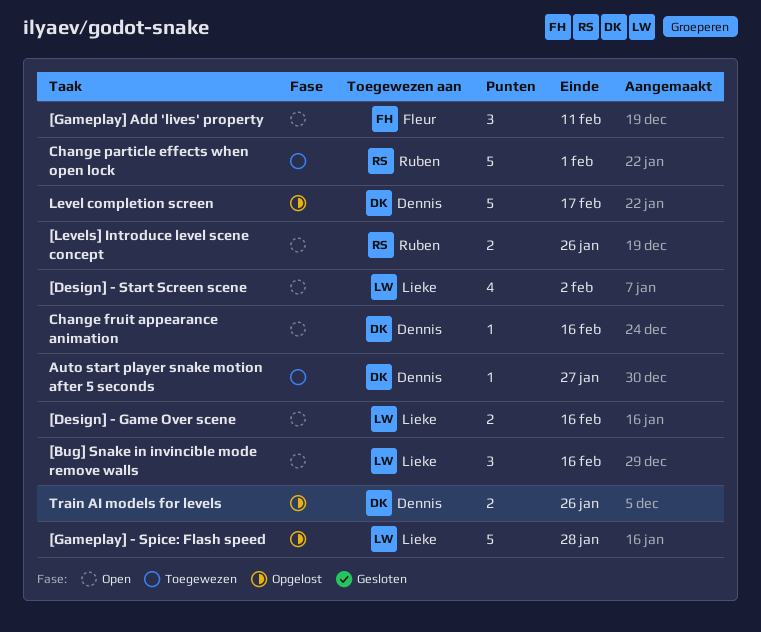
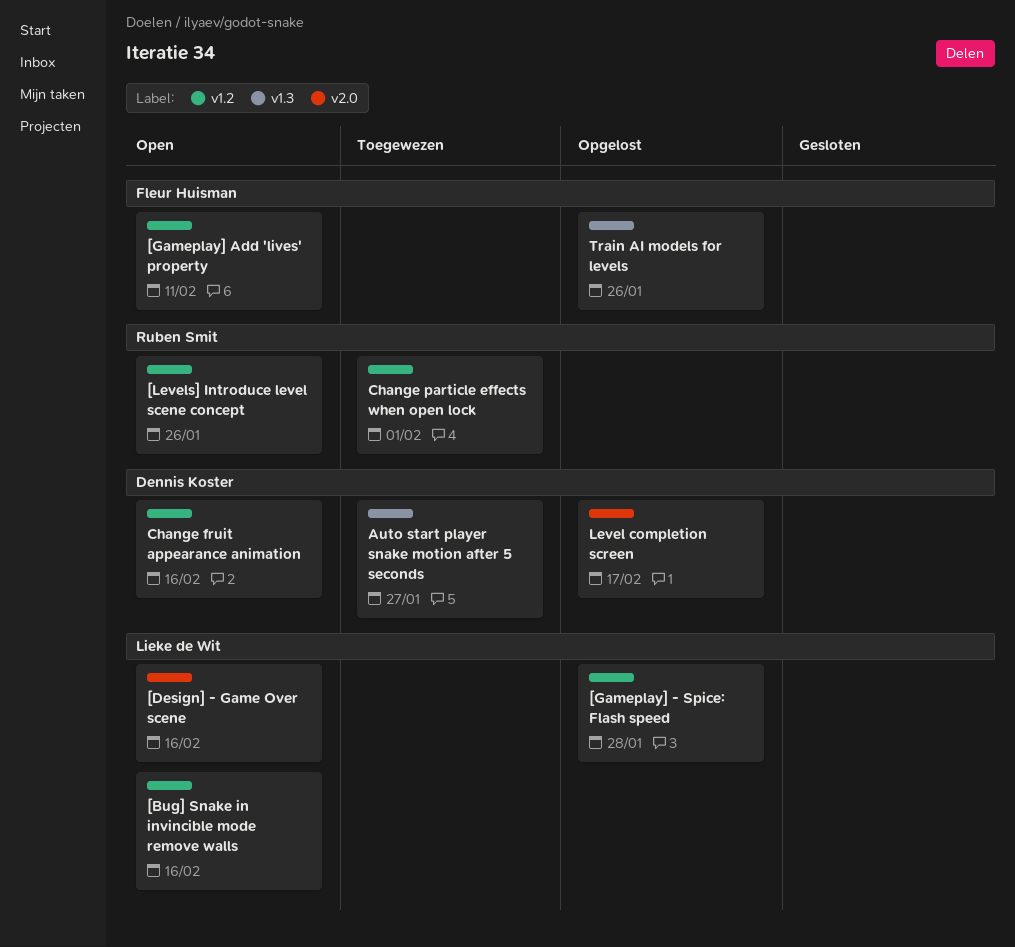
[Design] - Start Screen scene: present -> none
Train AI models for levels, owner: Dennis Koster -> Fleur Huisman

